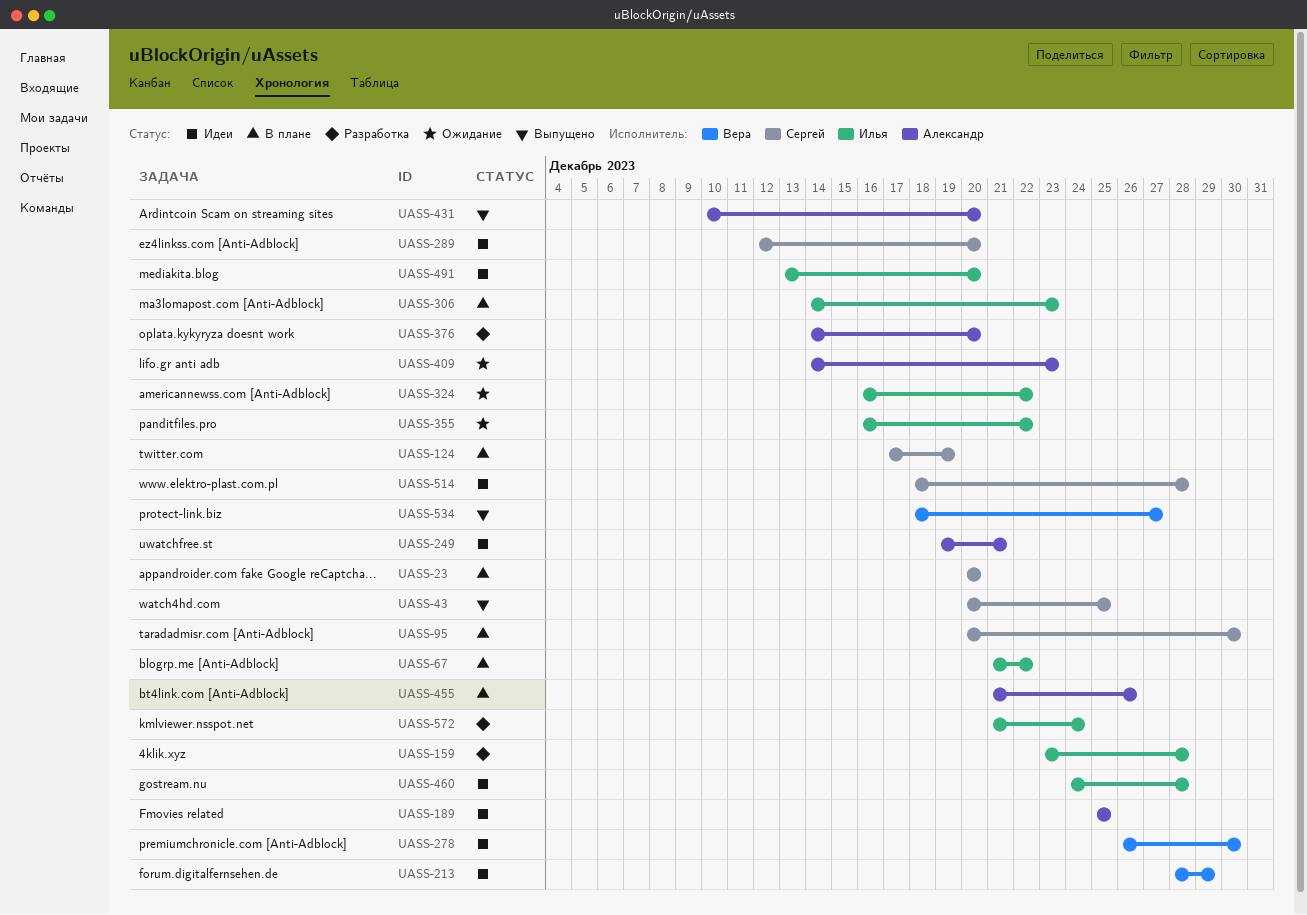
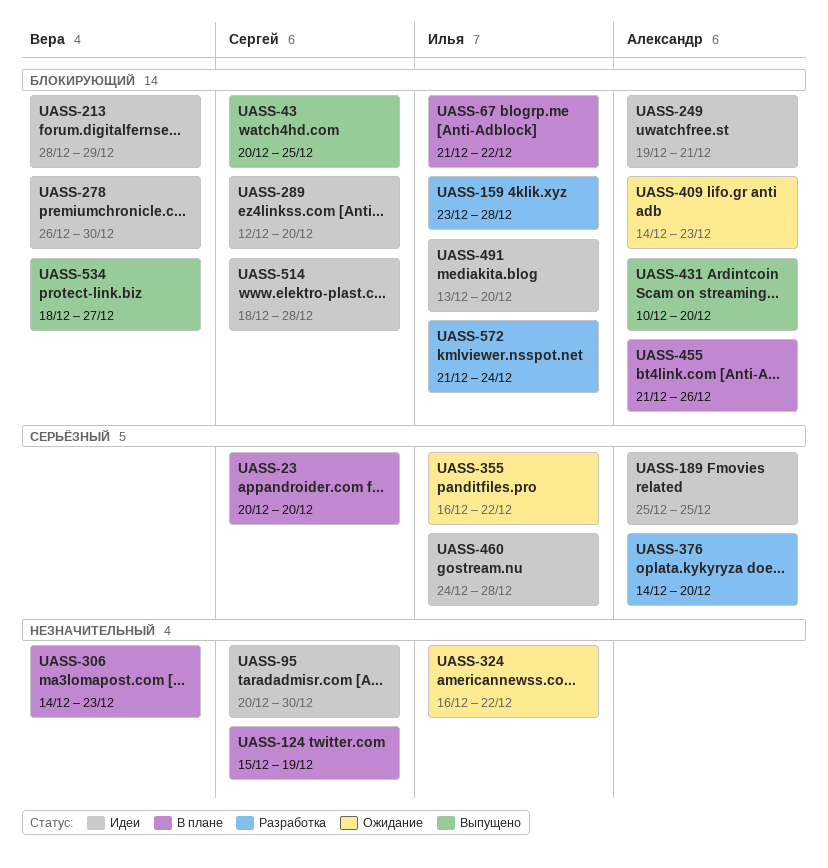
UASS-95, status: В плане -> Идеи
UASS-124, start: Dec 17 -> Dec 15
UASS-306, owner: Илья -> Вера

